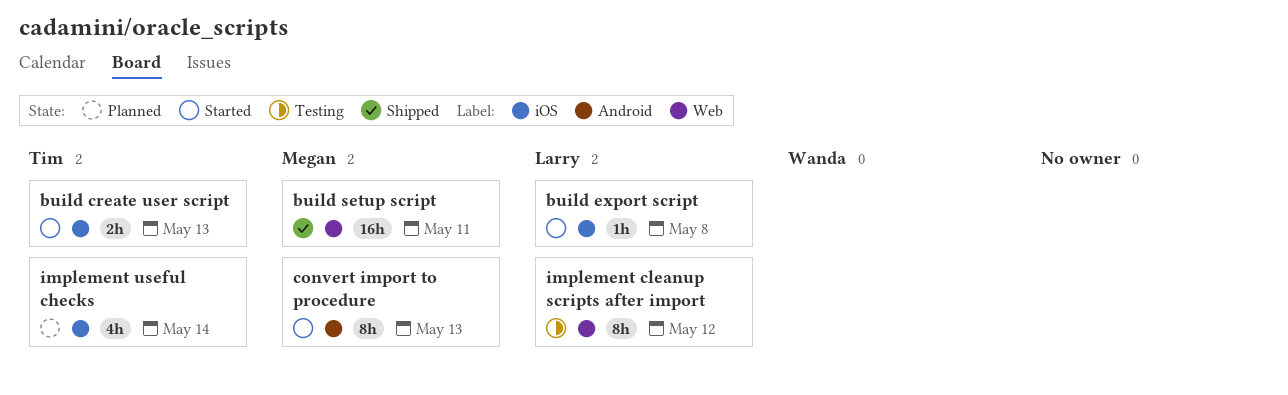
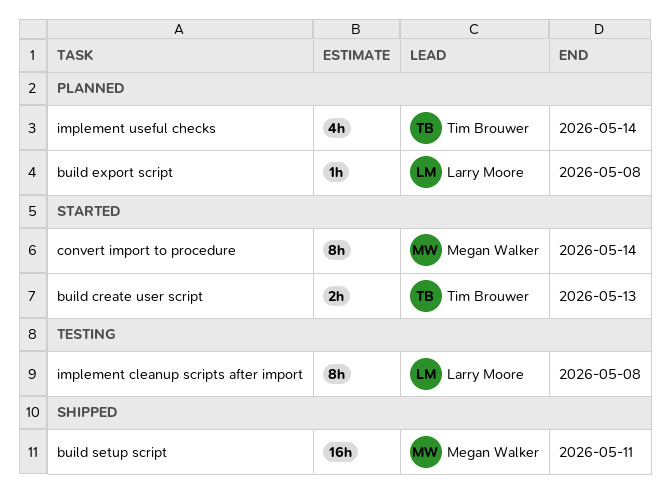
build export script, status: Started -> Planned
convert import to procedure, due: May 13 -> May 14
implement cleanup scripts after import, due: May 12 -> May 8

